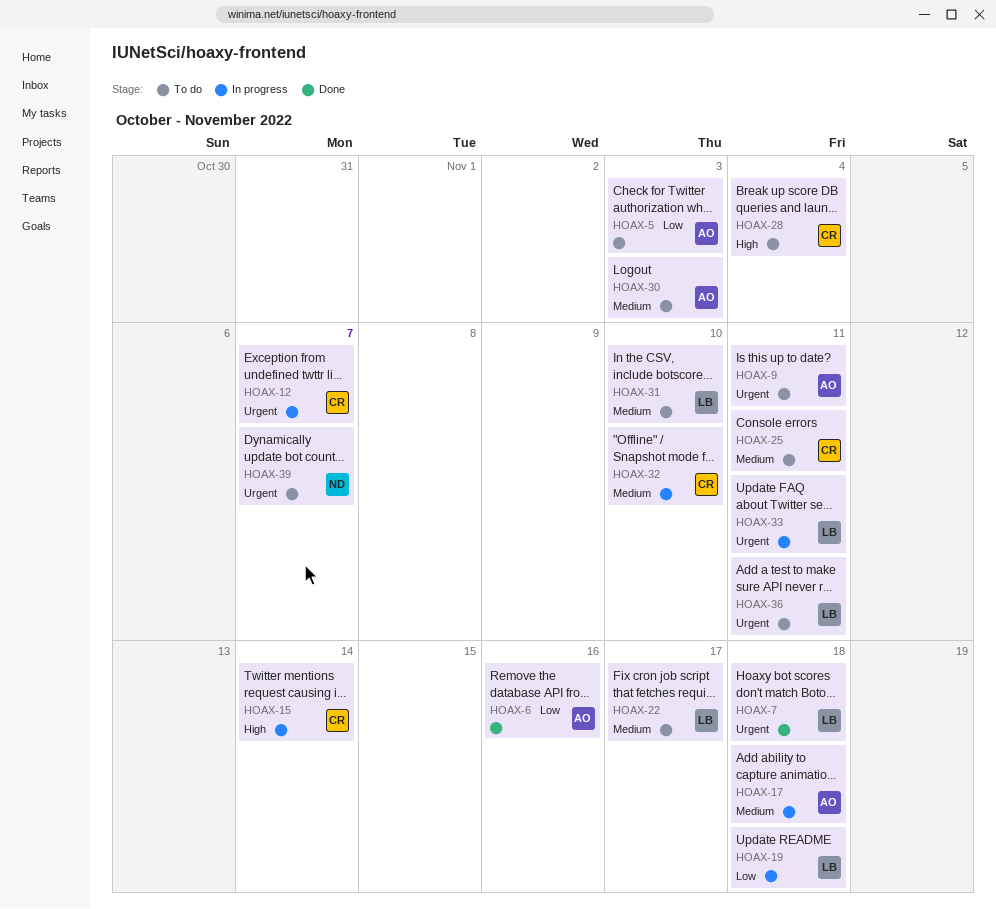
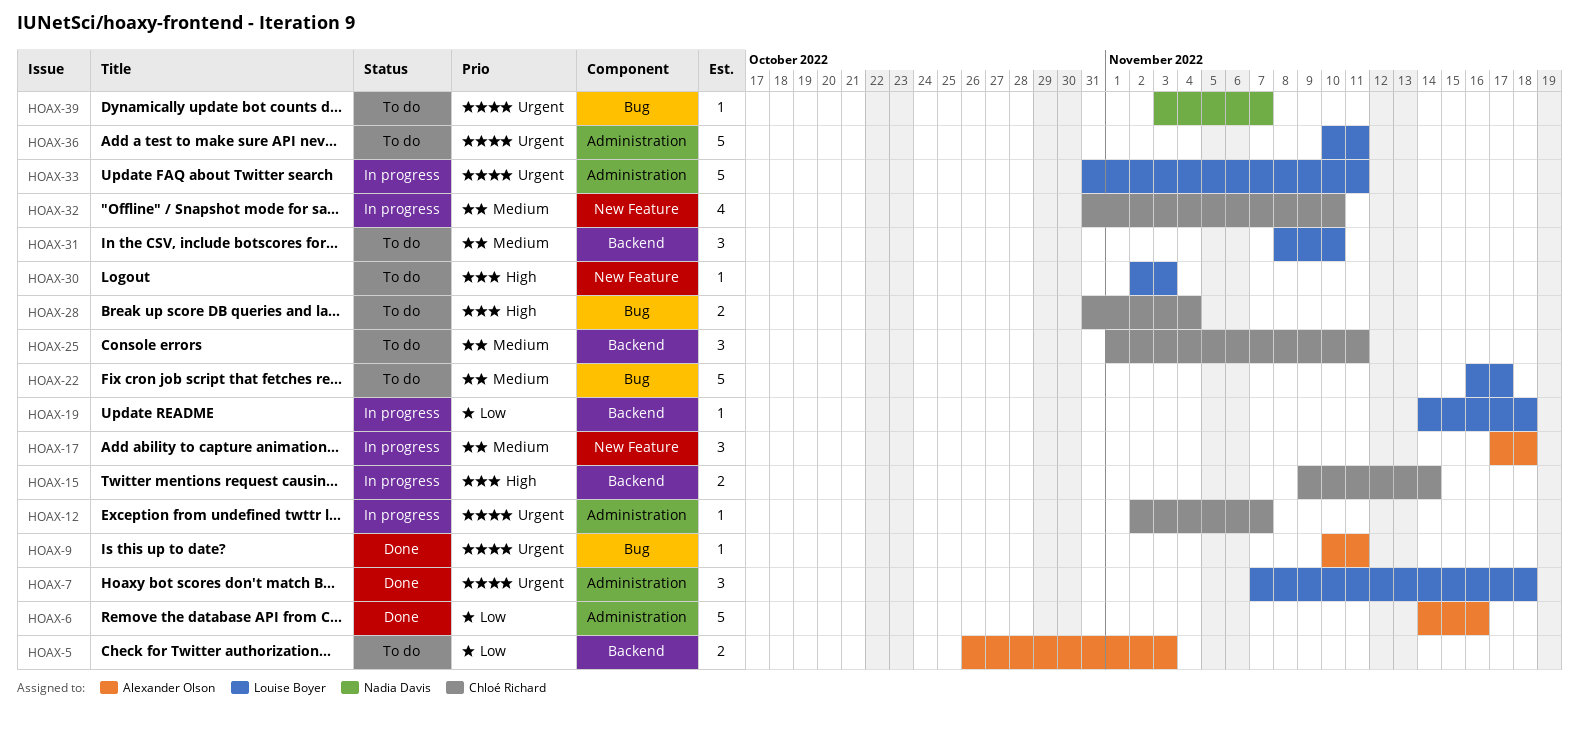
HOAX-9, status: To do -> Done
HOAX-30, owner: Alexander Olson -> Louise Boyer
HOAX-30, priority: Medium -> High

